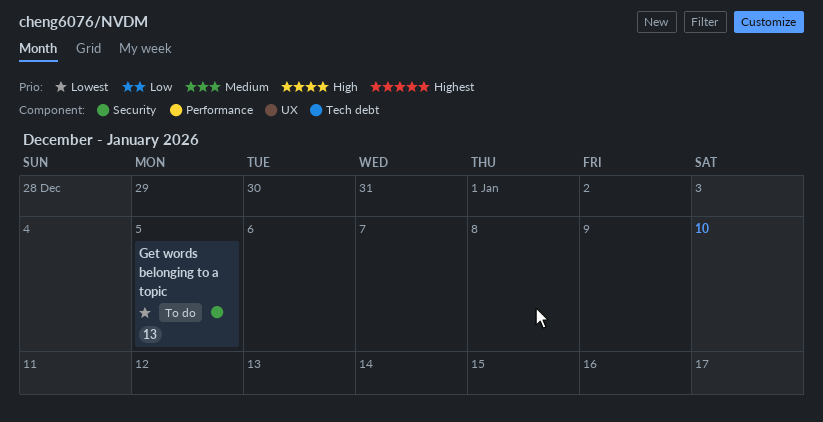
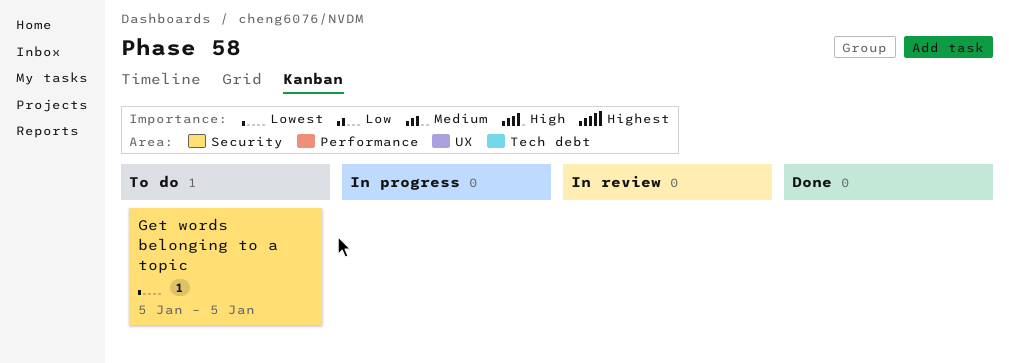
Get words belonging to a topic, estimate: 13 -> 1

